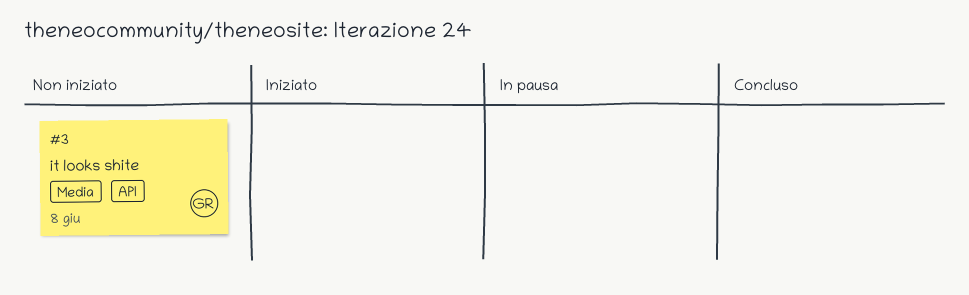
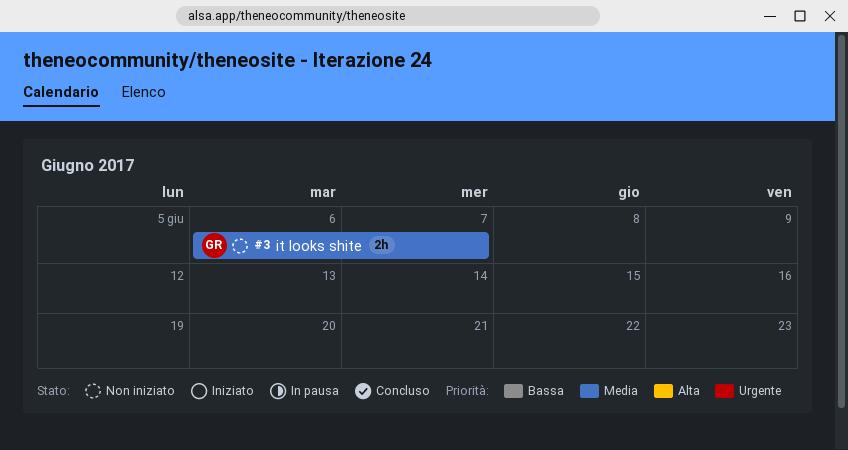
#3, due: Jun 8 -> Jun 7

